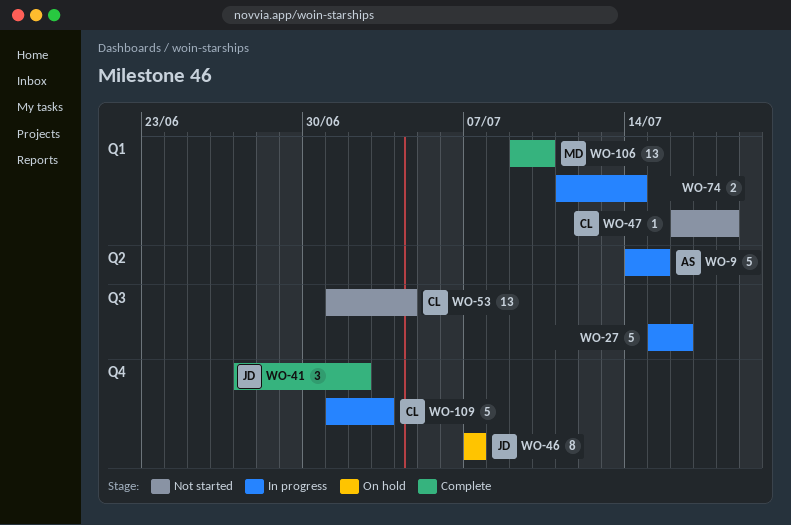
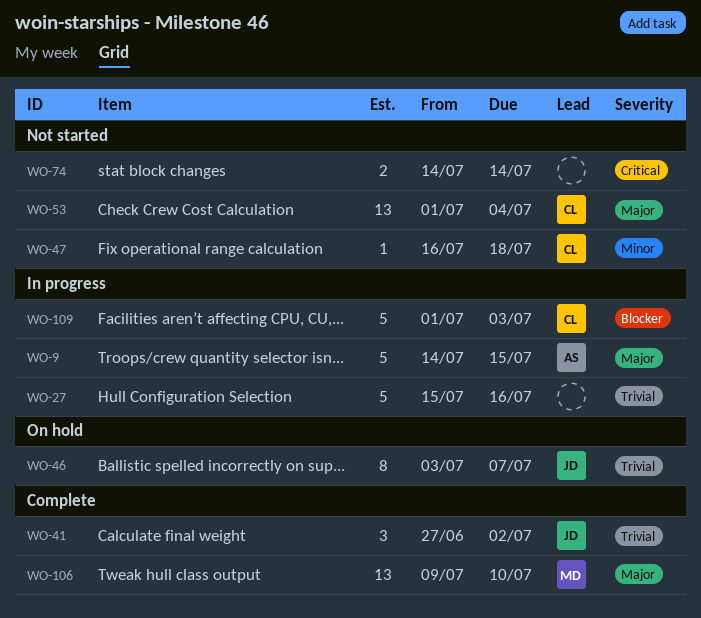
WO-46, start: Jul 7 -> Jul 3
WO-74, status: In progress -> Not started
WO-74, start: Jul 11 -> Jul 14

